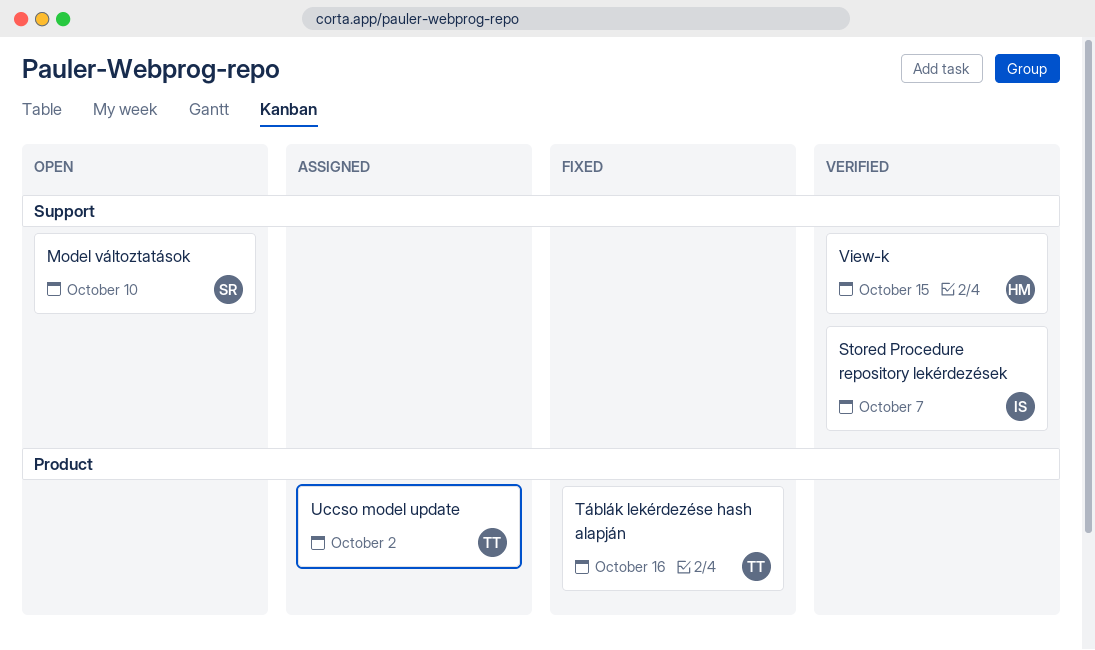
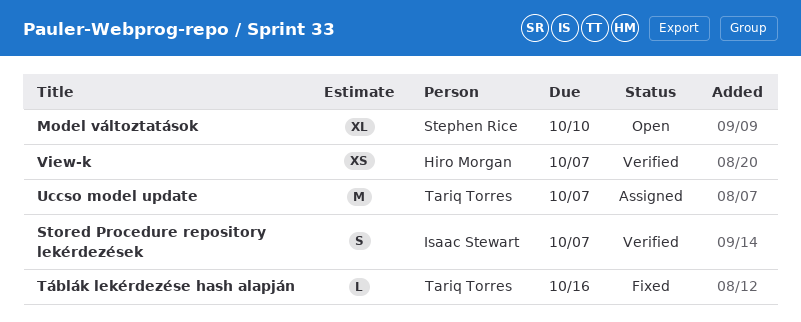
Uccso model update, due: Oct 2 -> Oct 7
View-k, due: Oct 15 -> Oct 7

